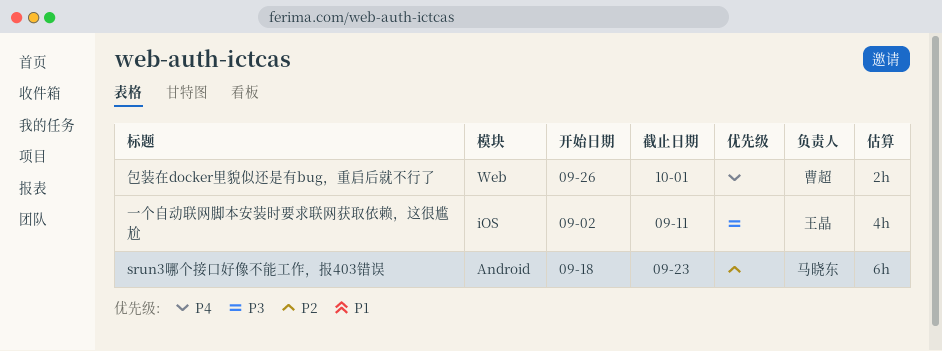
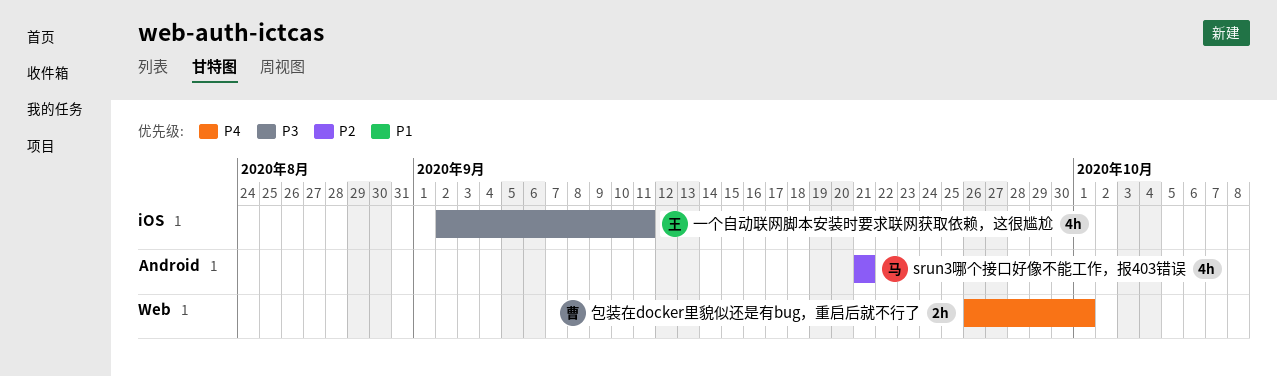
srun3哪个接口好像不能工作，报403错误, estimate: 6h -> 4h
srun3哪个接口好像不能工作，报403错误, start: Sep 18 -> Sep 21
srun3哪个接口好像不能工作，报403错误, due: Sep 23 -> Sep 21

